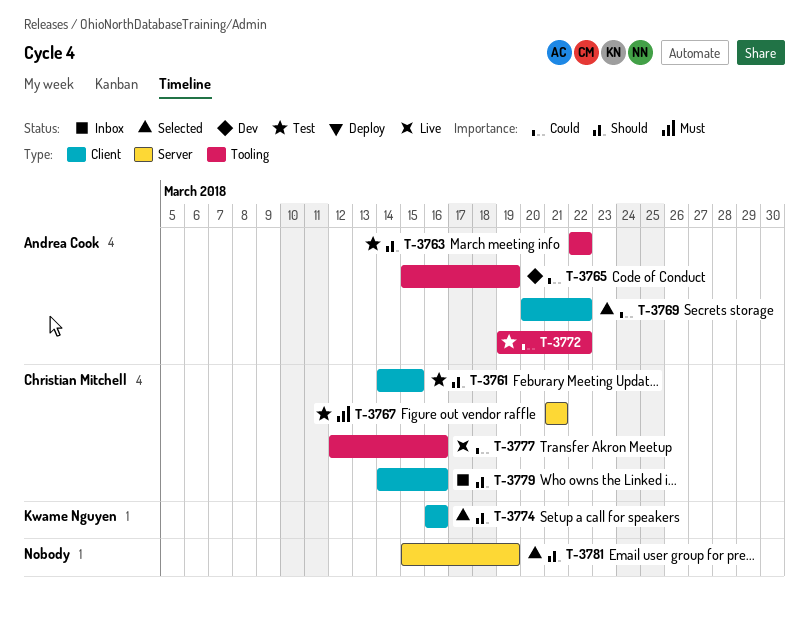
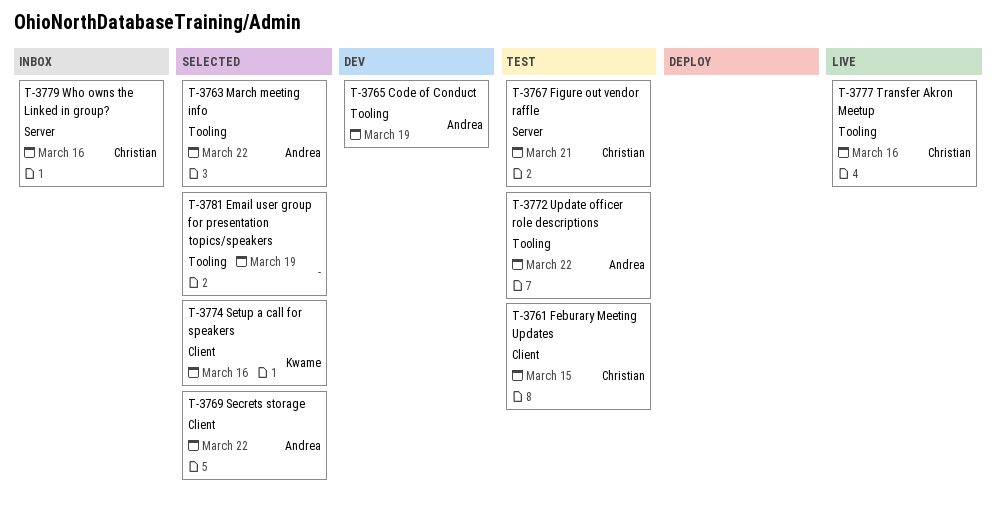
T-3763, status: Test -> Selected
T-3779, label: Client -> Server
T-3781, label: Server -> Tooling

